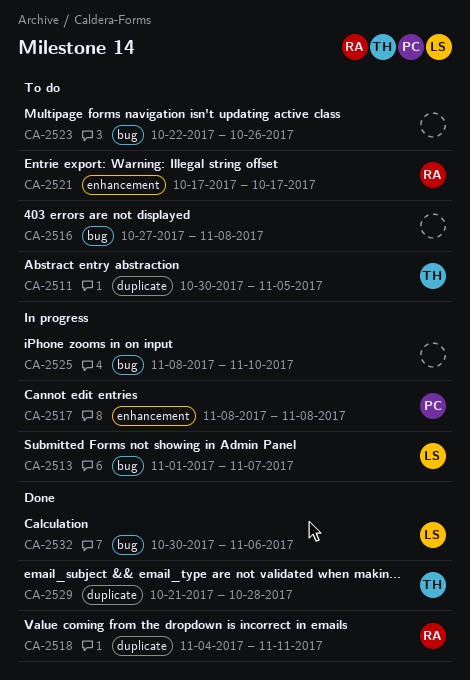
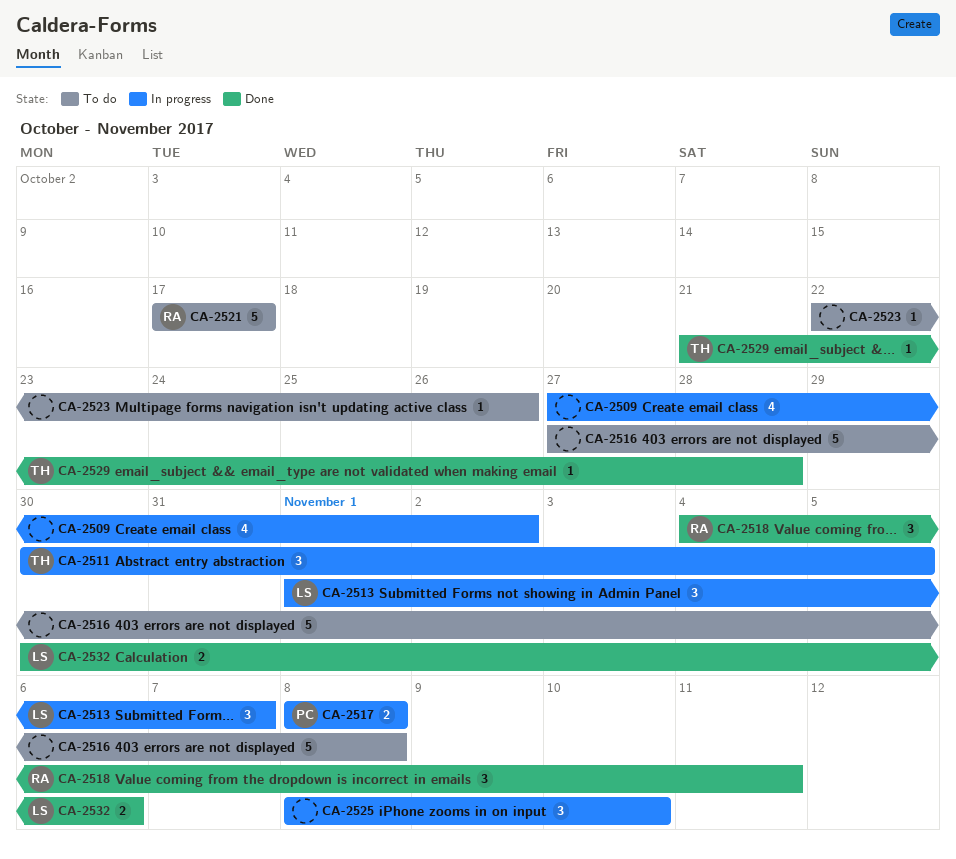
CA-2509: none -> present
CA-2511, status: To do -> In progress

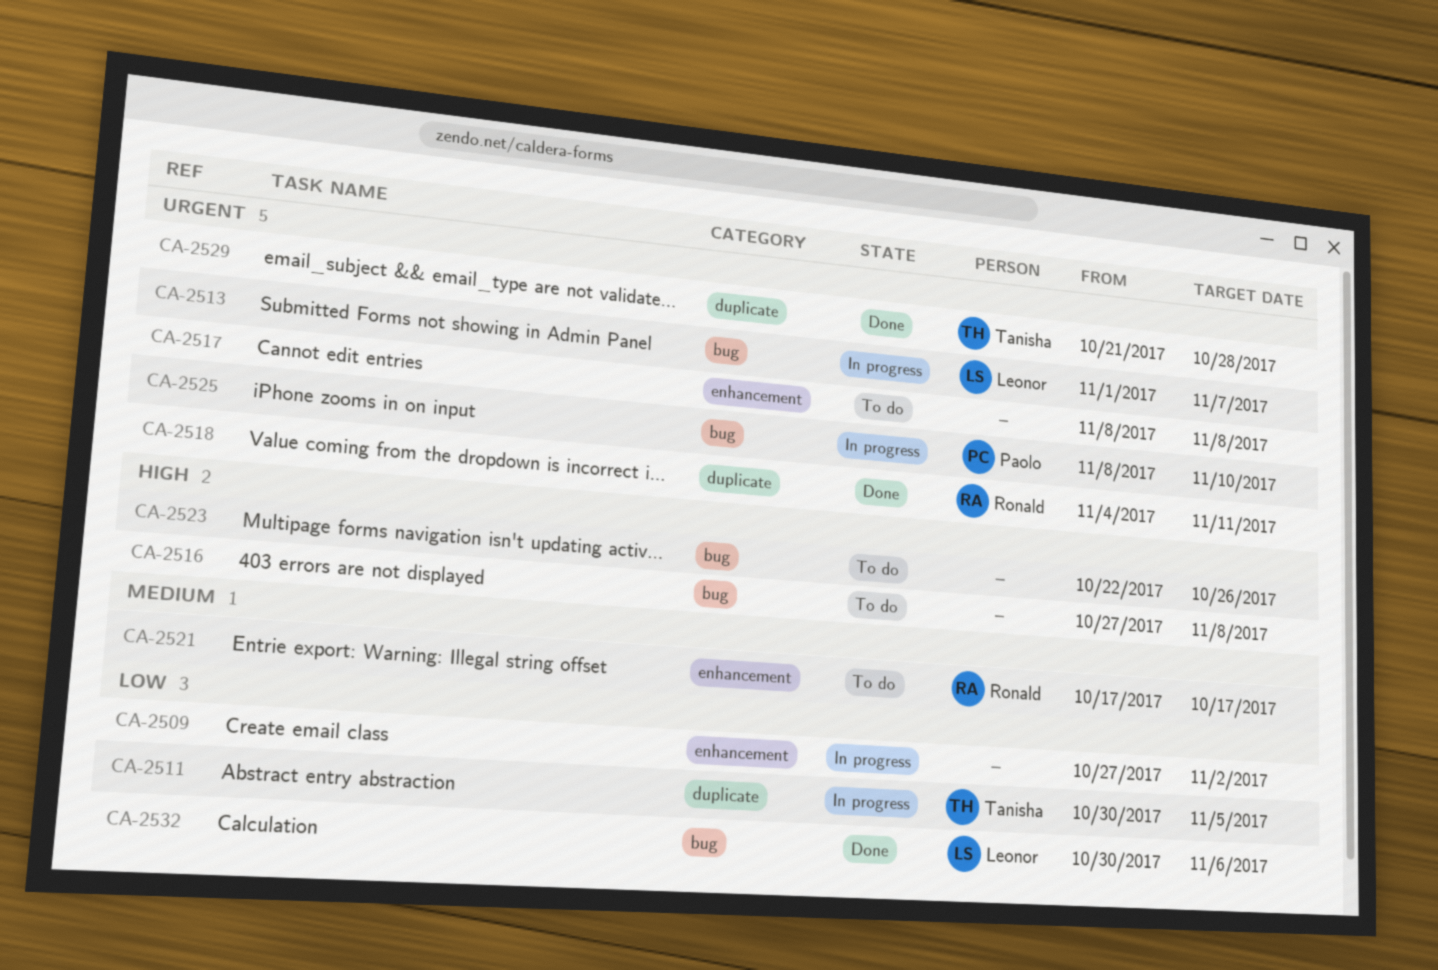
CA-2517, status: In progress -> To do
CA-2517, owner: Paolo -> none
CA-2525, owner: none -> Paolo

